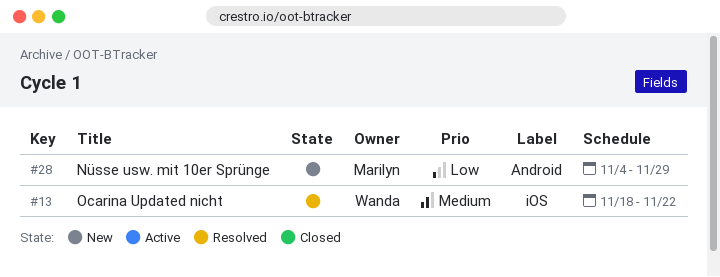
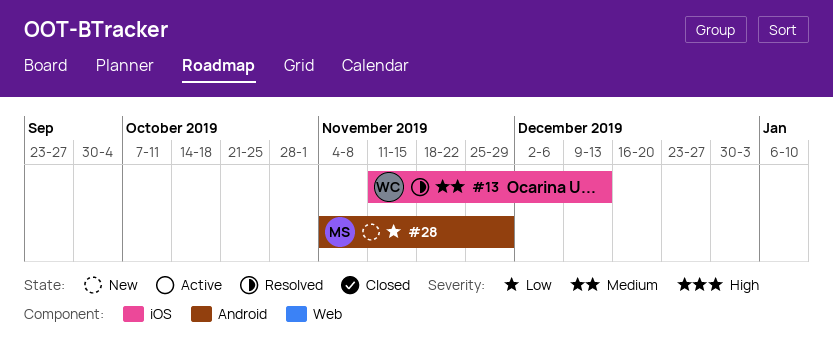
#13, start: Nov 18 -> Nov 11
#13, due: Nov 22 -> Dec 13

